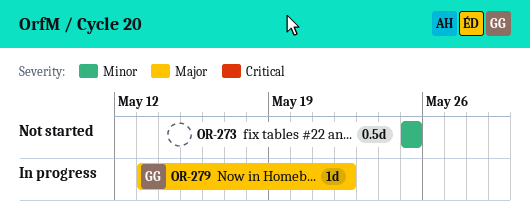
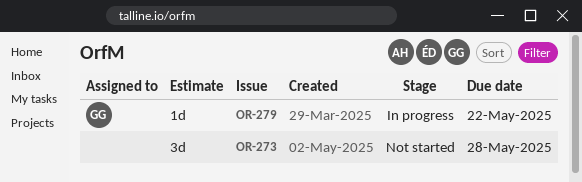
OR-273, estimate: 0.5d -> 3d
OR-273, due: May 25 -> May 28

